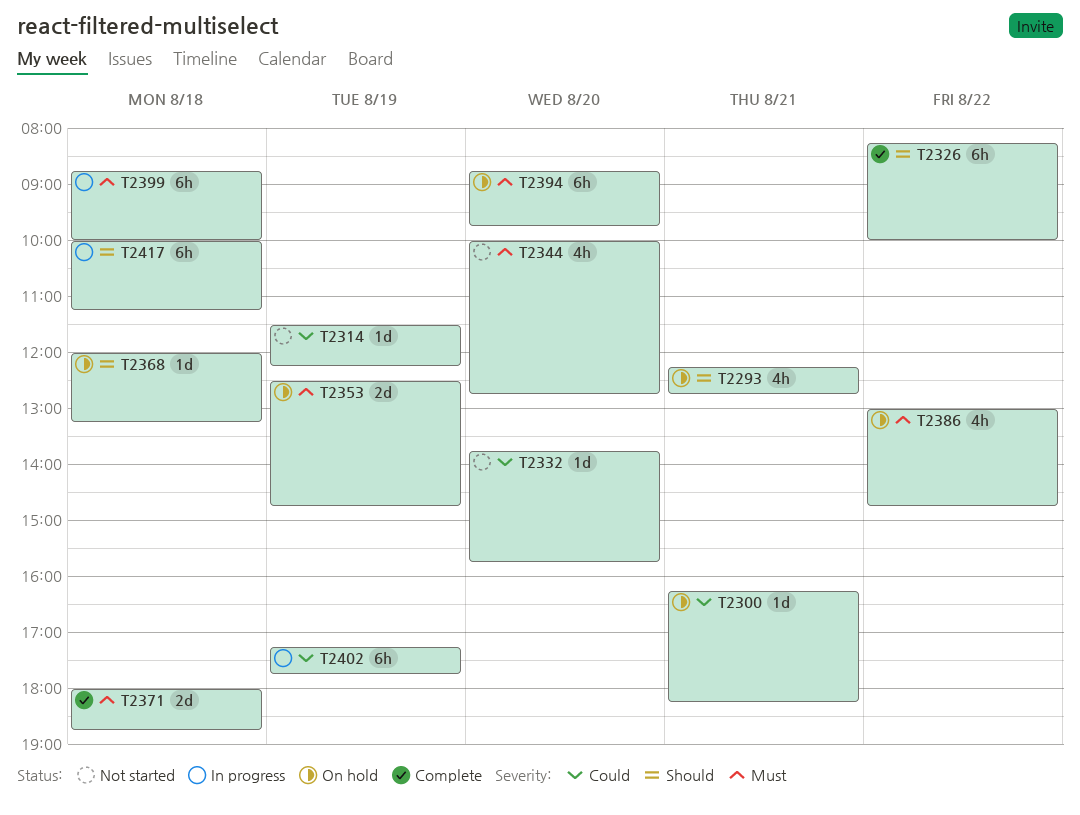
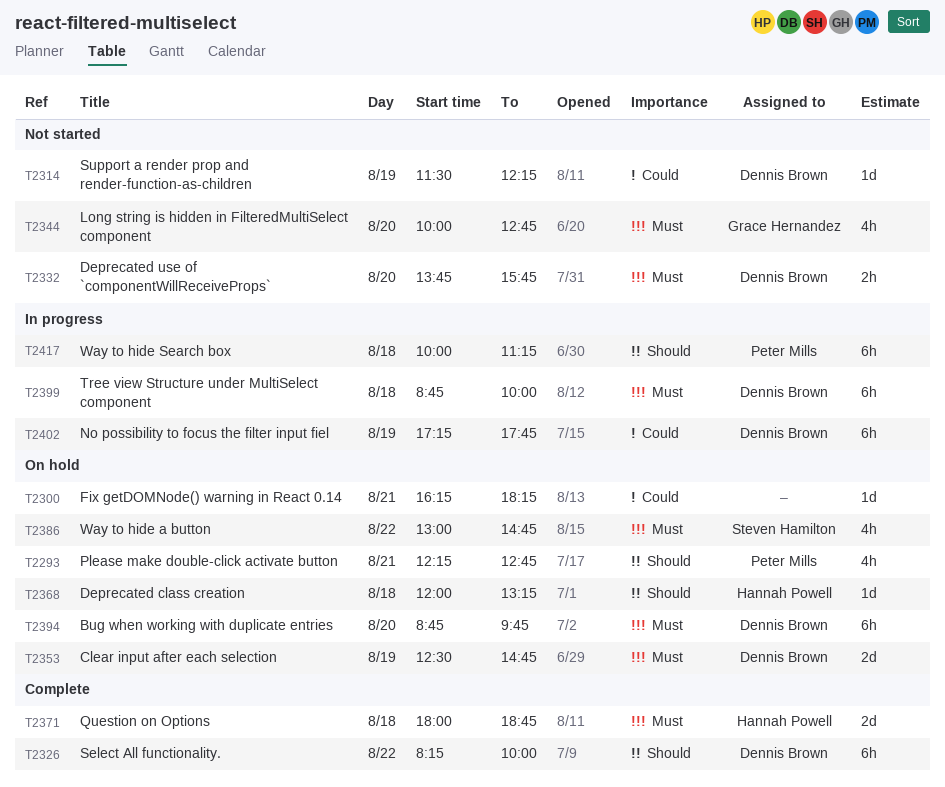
T2332, priority: Could -> Must
T2332, estimate: 1d -> 2h

